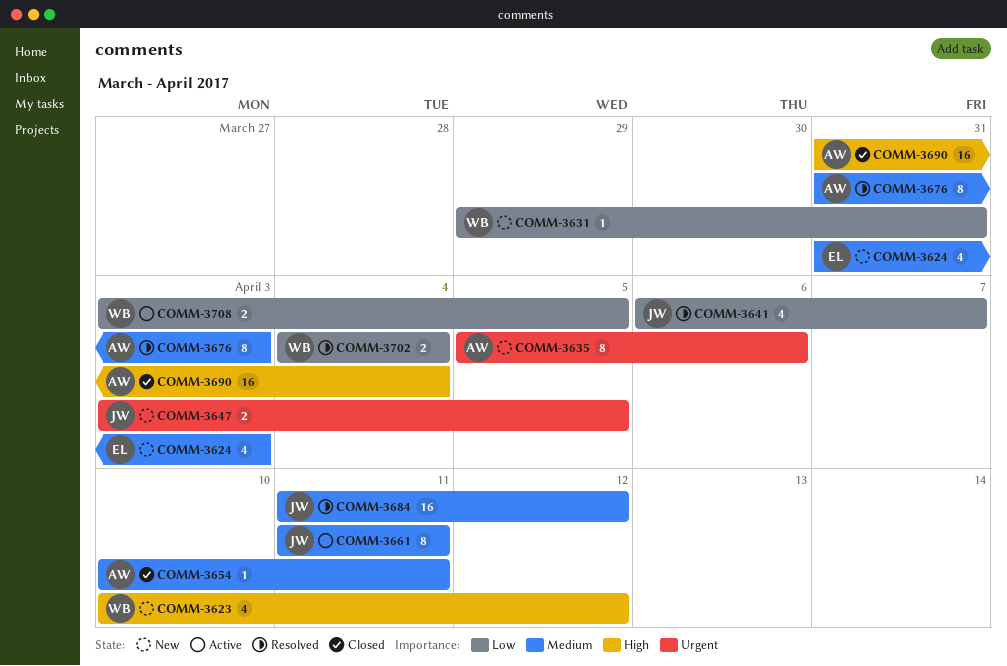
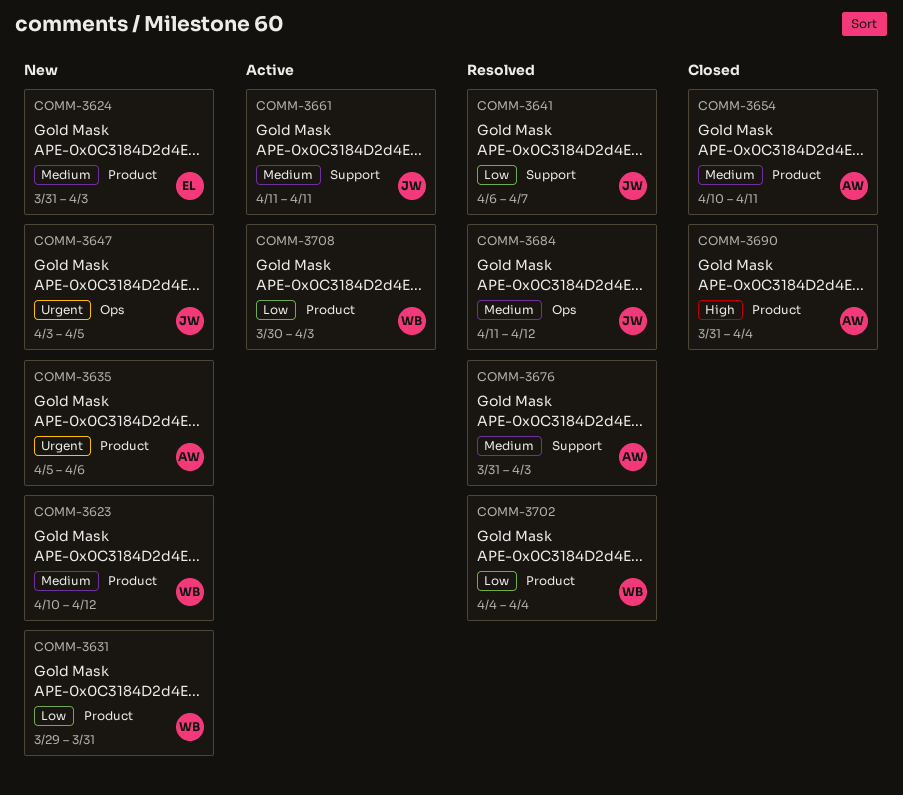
COMM-3623, priority: High -> Medium
COMM-3708, start: Apr 3 -> Mar 30
COMM-3708, due: Apr 5 -> Apr 3

